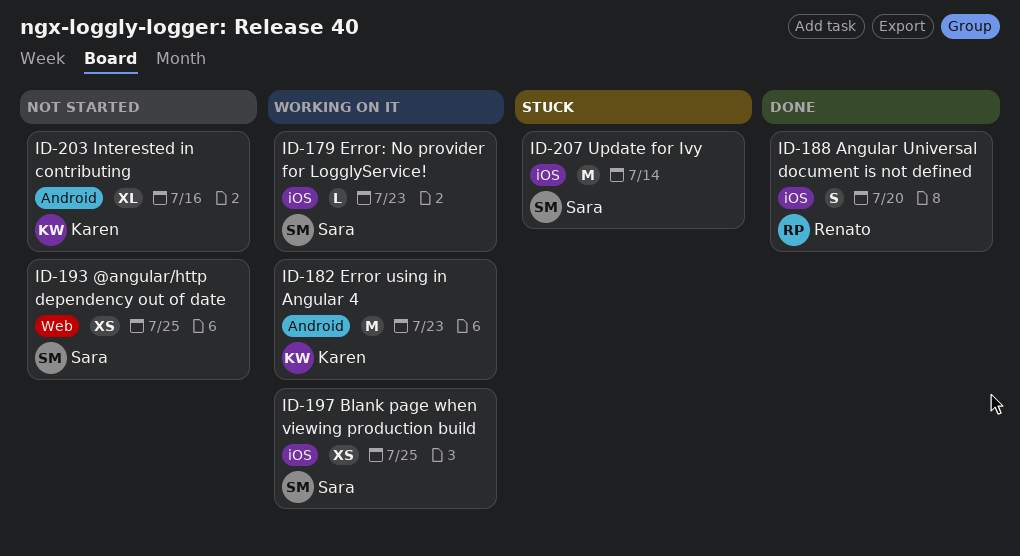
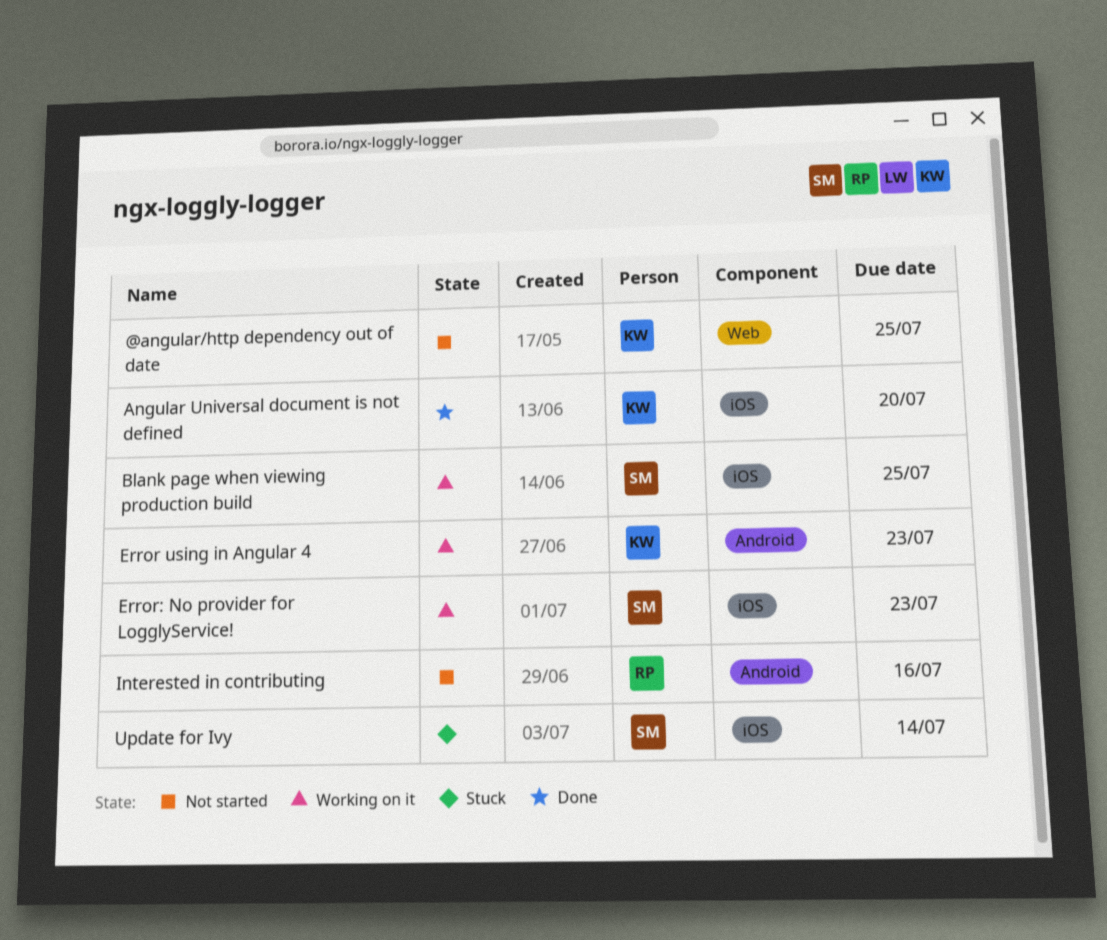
@angular/http dependency out of date, owner: Sara -> Karen
Angular Universal document is not defined, owner: Renato -> Karen
Interested in contributing, owner: Karen -> Renato

